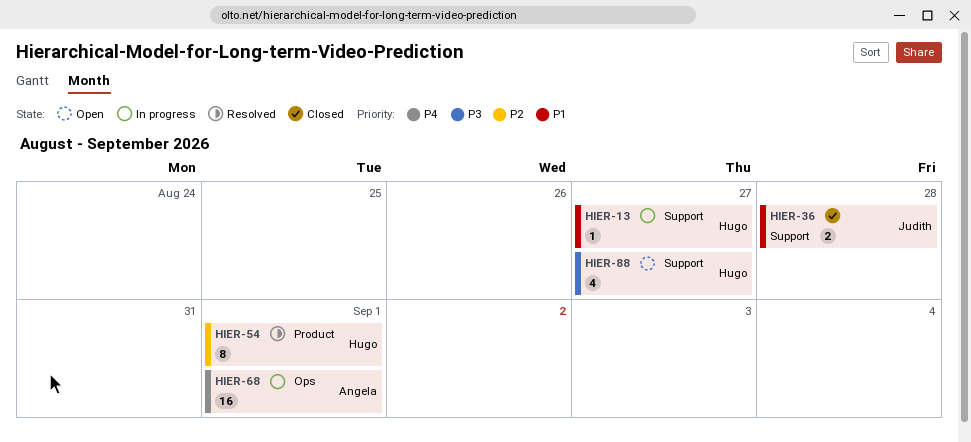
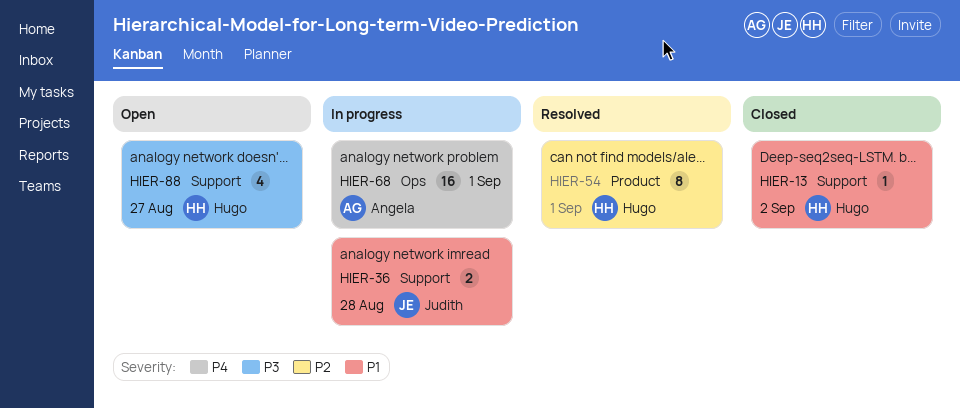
HIER-13, status: In progress -> Closed
HIER-13, due: Aug 27 -> Sep 2
HIER-36, status: Closed -> In progress

